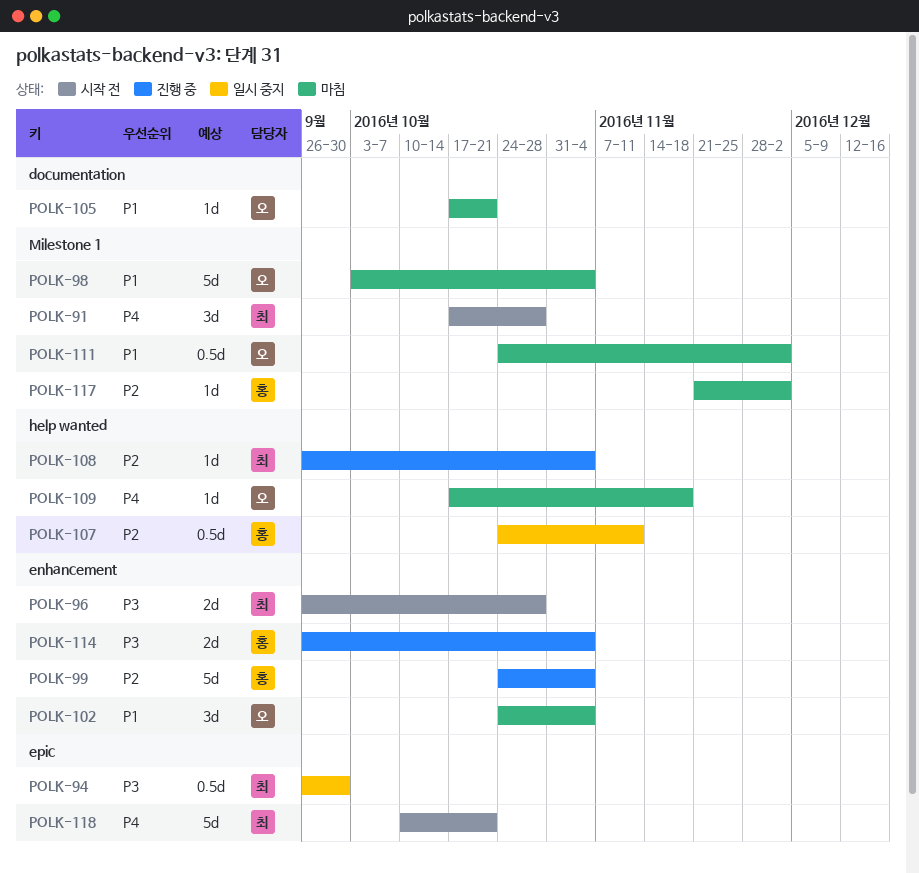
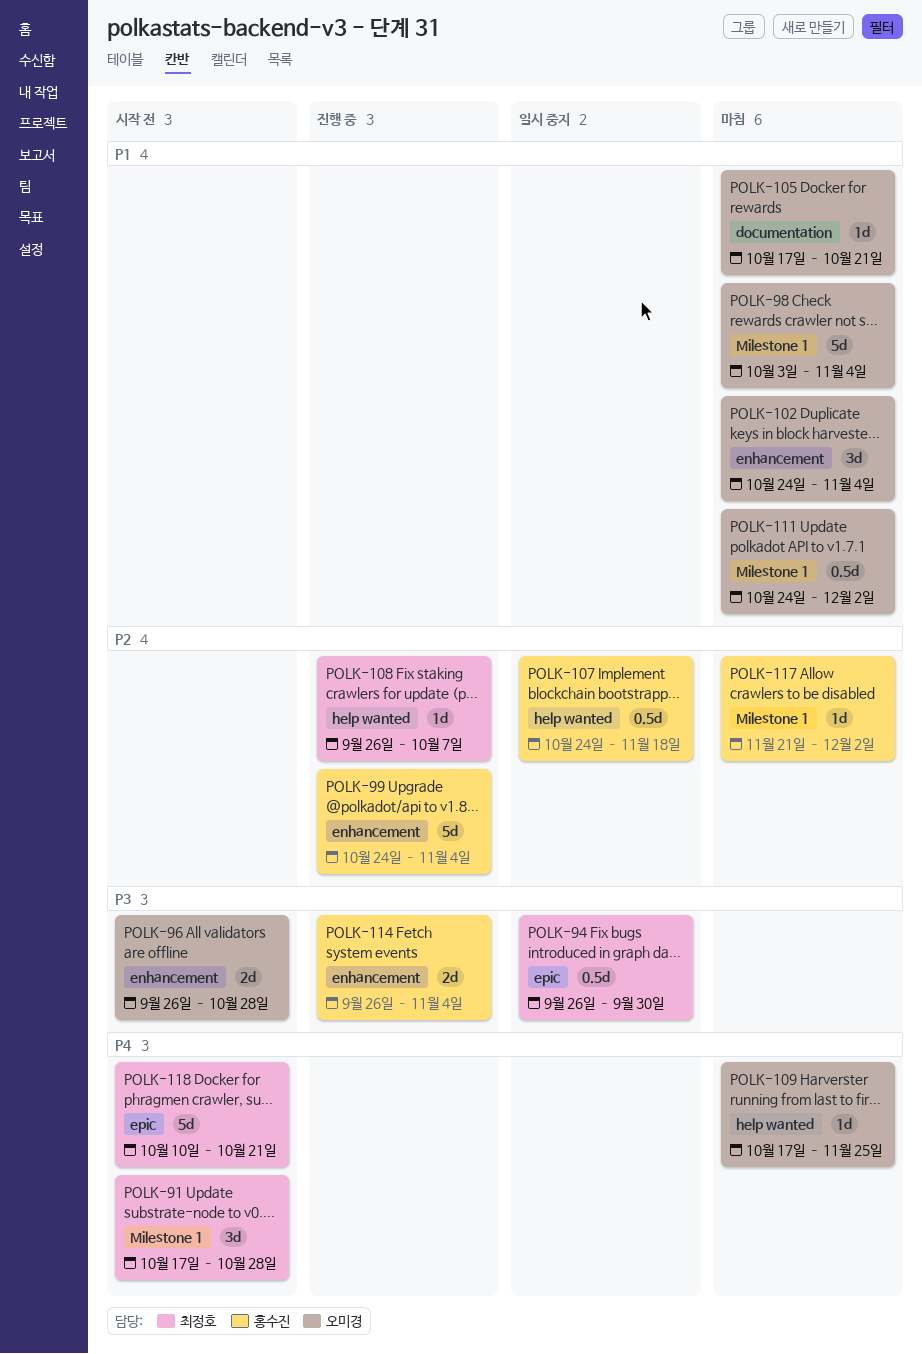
POLK-96, owner: 최정호 -> 오미경
POLK-107, due: Nov 11 -> Nov 18
POLK-108, due: Nov 4 -> Oct 7
POLK-109, due: Nov 18 -> Nov 25

